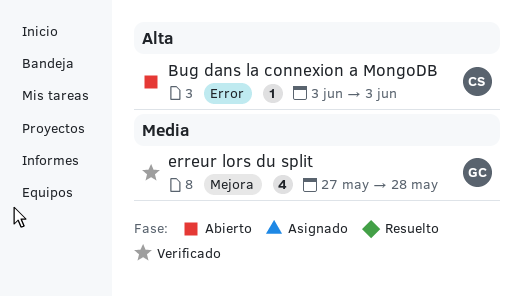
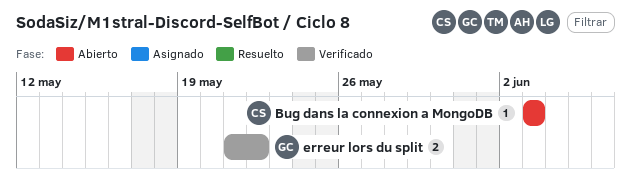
erreur lors du split, estimate: 4 -> 2
erreur lors du split, start: May 27 -> May 21
erreur lors du split, due: May 28 -> May 22

